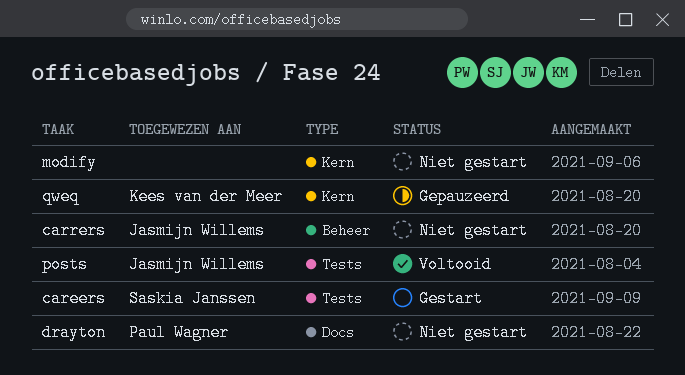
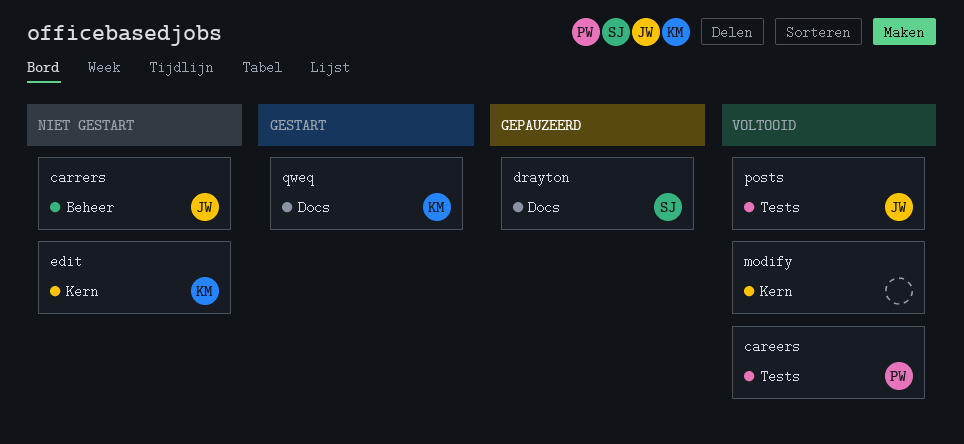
careers, status: Gestart -> Voltooid
careers, owner: Saskia Janssen -> Paul Wagner
drayton, status: Niet gestart -> Gepauzeerd
drayton, owner: Paul Wagner -> Saskia Janssen
edit: none -> present
modify, status: Niet gestart -> Voltooid
qweq, status: Gepauzeerd -> Gestart
qweq, label: Kern -> Docs

